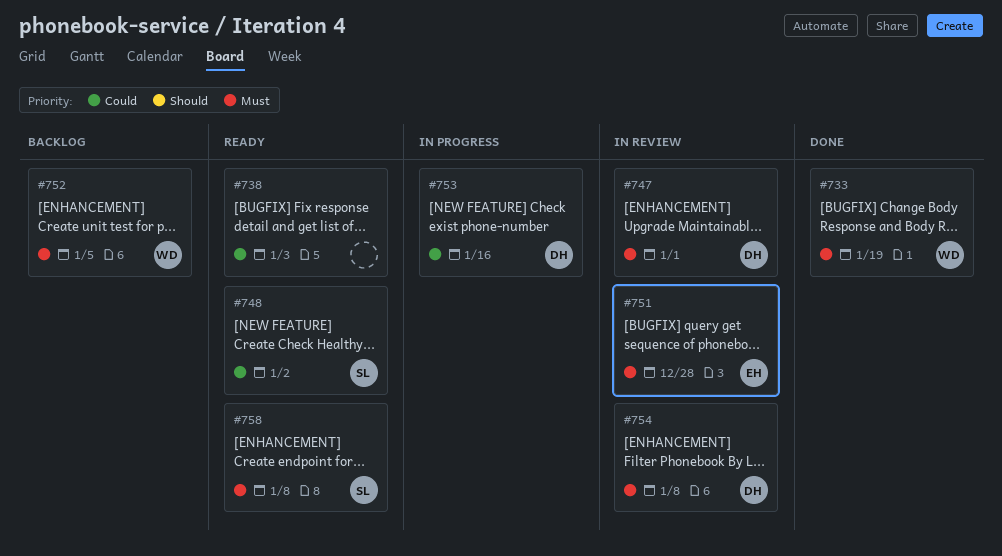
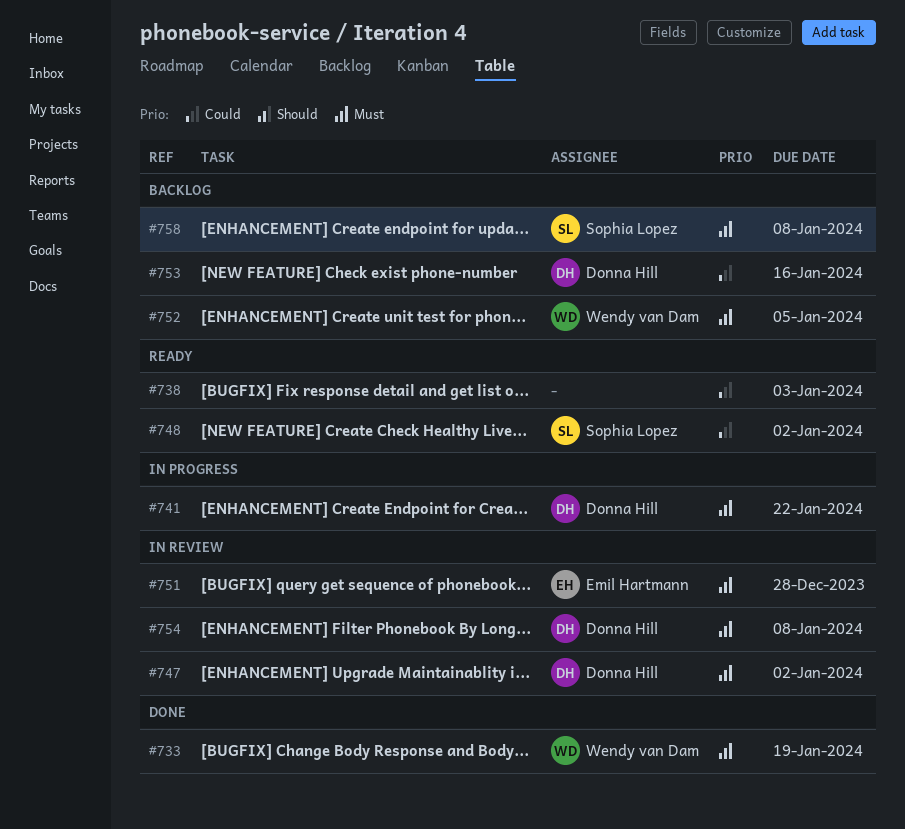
#741: none -> present
#747, due: Jan 1 -> Jan 2
#753, status: In progress -> Backlog
#758, status: Ready -> Backlog

